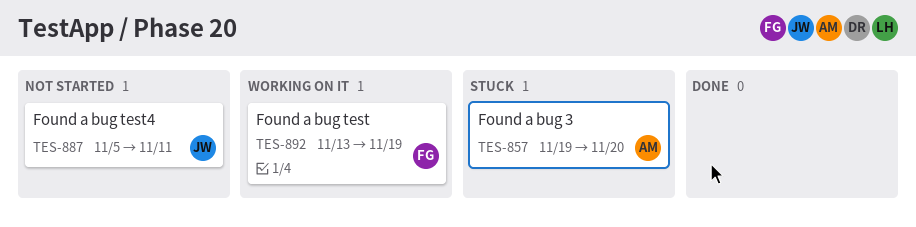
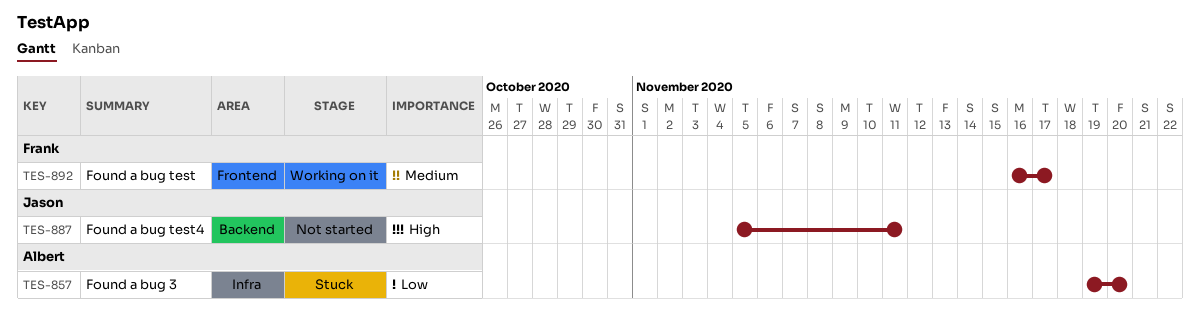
TES-892, start: Nov 13 -> Nov 16
TES-892, due: Nov 19 -> Nov 17

